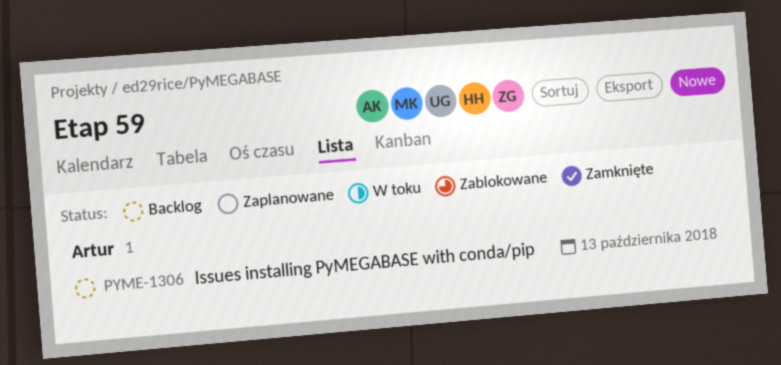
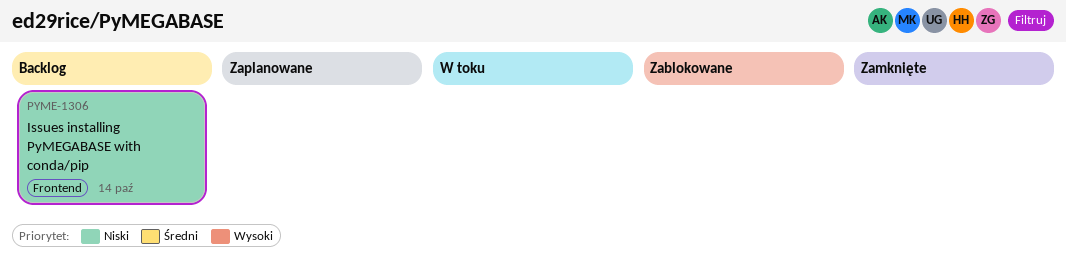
PYME-1306, due: Oct 13 -> Oct 14

